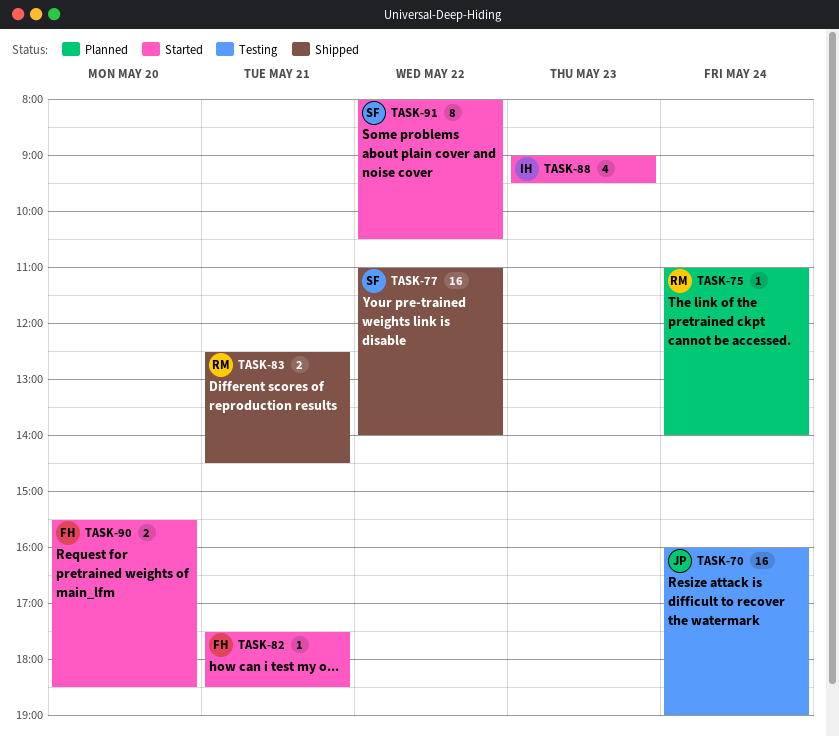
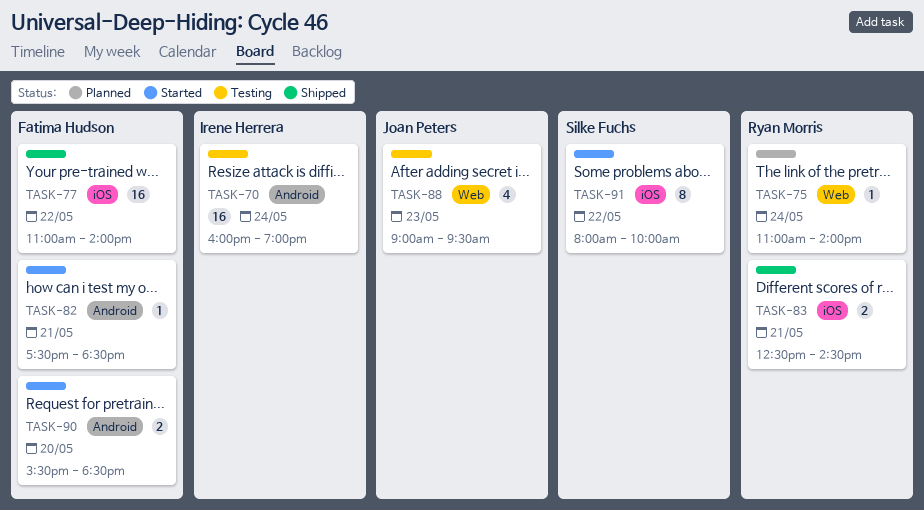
TASK-70, owner: Joan Peters -> Irene Herrera
TASK-77, owner: Silke Fuchs -> Fatima Hudson
TASK-88, status: Started -> Testing
TASK-88, owner: Irene Herrera -> Joan Peters
TASK-91, ends: 10:30 -> 10:00

